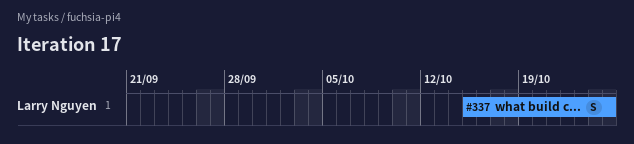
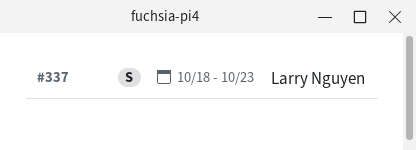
#337, start: Oct 15 -> Oct 18
#337, due: Oct 25 -> Oct 23

